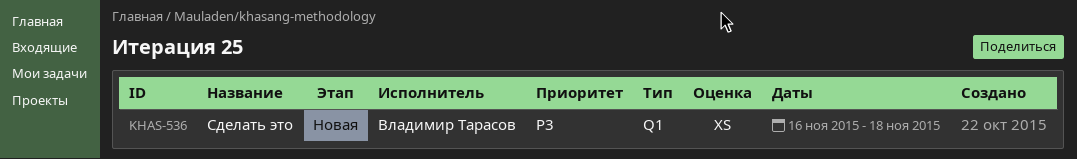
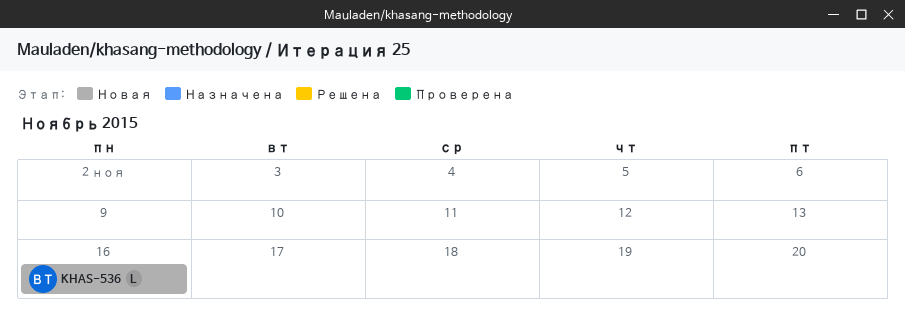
KHAS-536, estimate: XS -> L
KHAS-536, due: Nov 18 -> Nov 16

